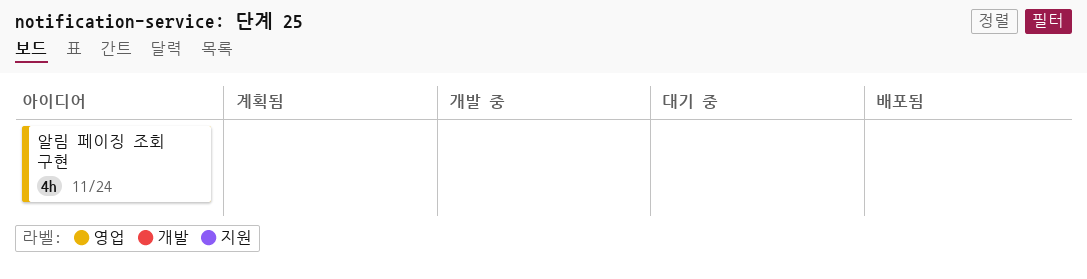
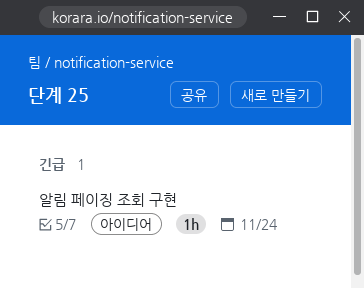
알림 페이징 조회 구현, estimate: 4h -> 1h

